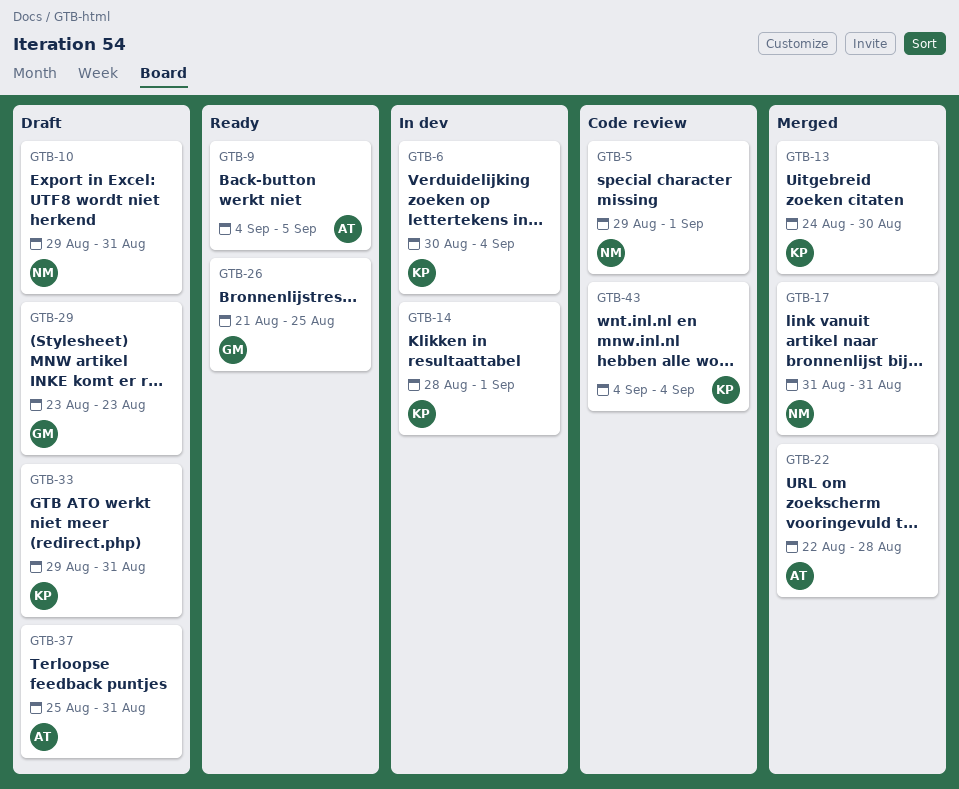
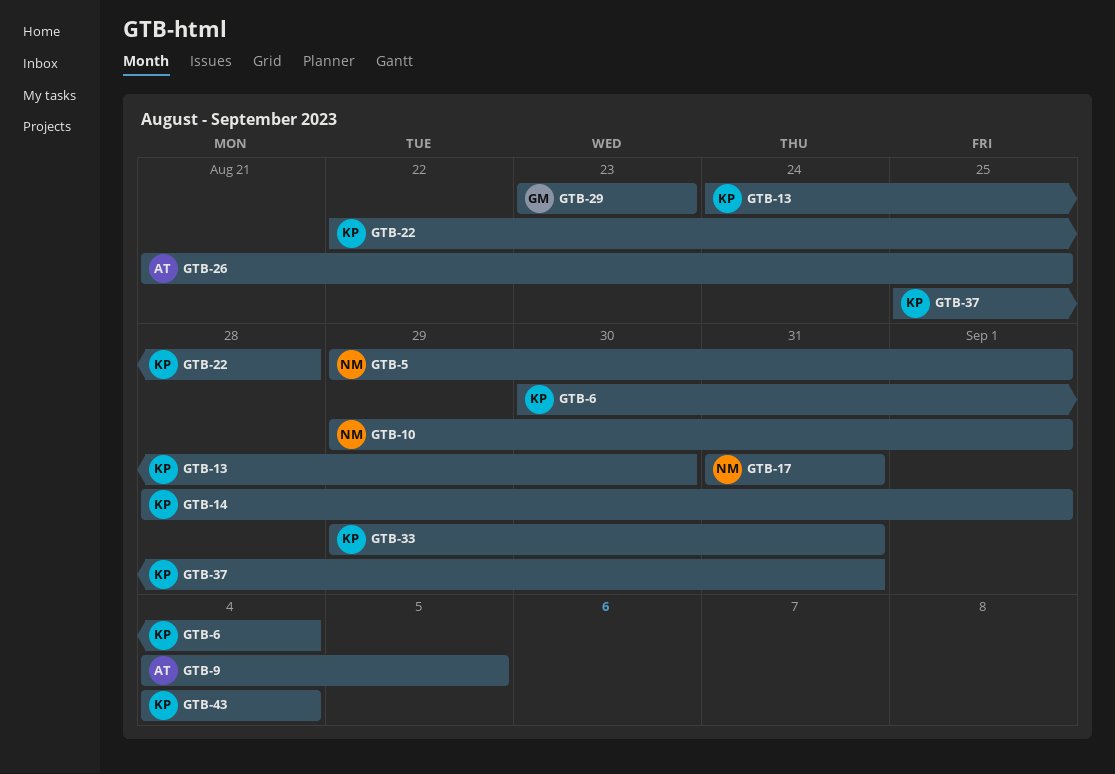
GTB-10, due: Aug 31 -> Sep 1
GTB-22, owner: AT -> KP
GTB-26, owner: GM -> AT
GTB-37, owner: AT -> KP

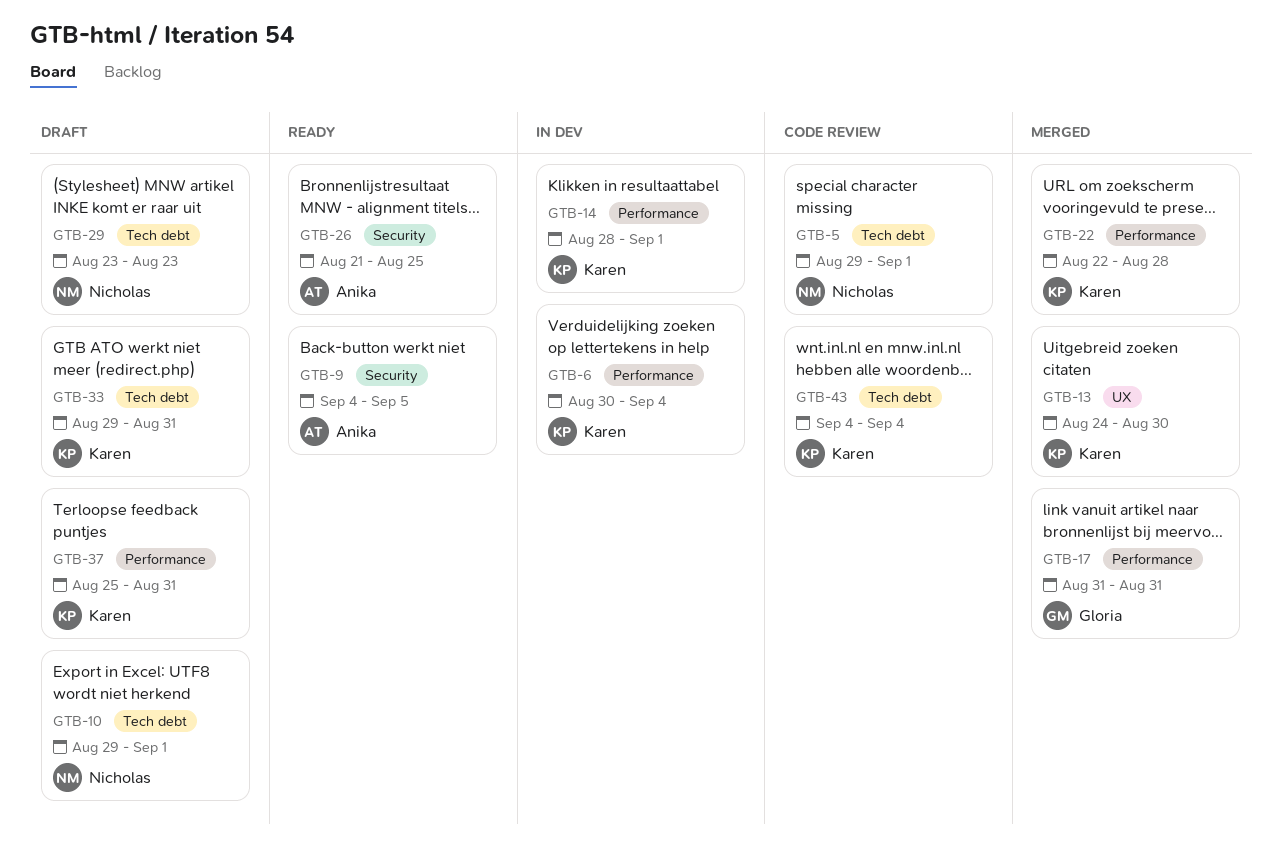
GTB-17, owner: Nicholas -> Gloria
GTB-29, owner: Gloria -> Nicholas

